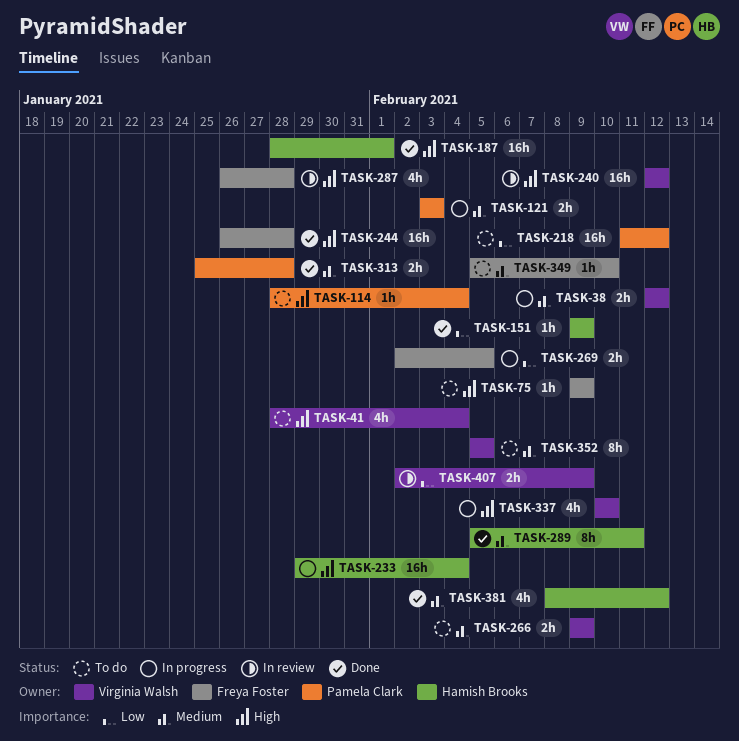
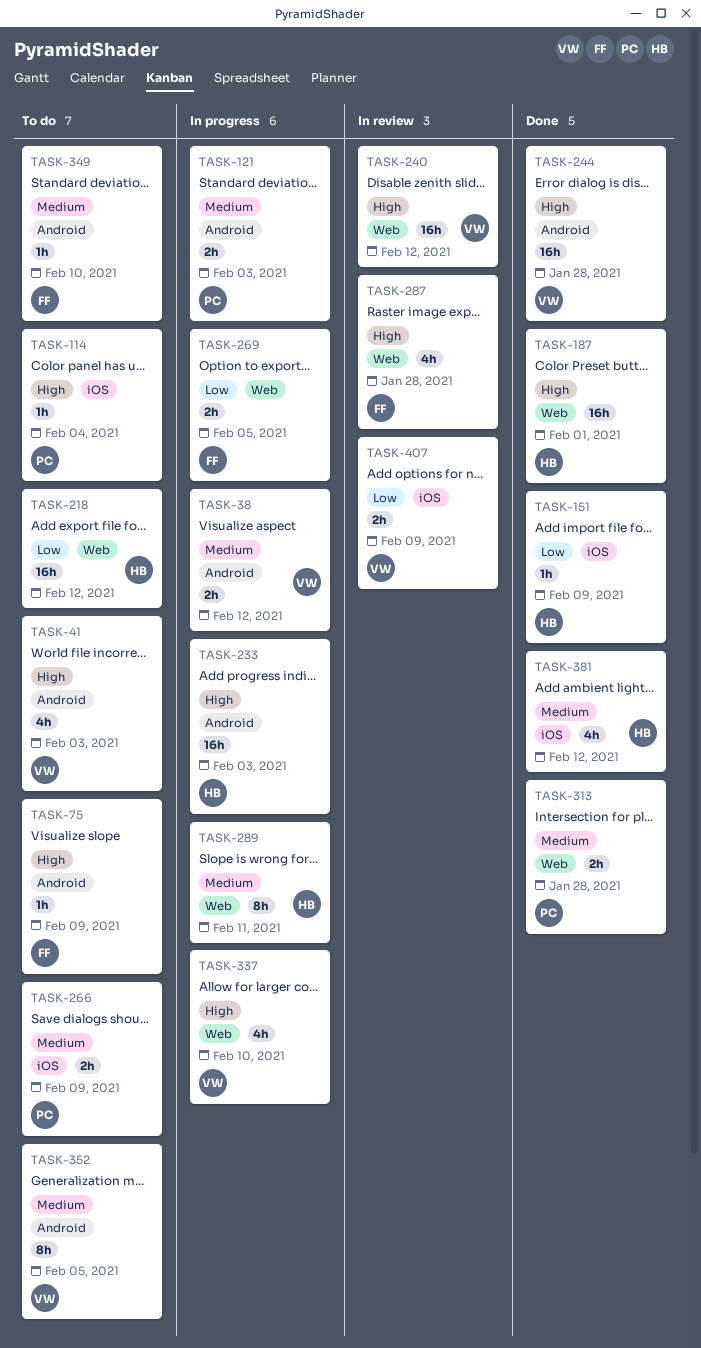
TASK-41, due: Feb 4 -> Feb 3
TASK-218, owner: Pamela Clark -> Hamish Brooks
TASK-233, due: Feb 4 -> Feb 3
TASK-244, owner: Freya Foster -> Virginia Walsh
TASK-266, owner: Virginia Walsh -> Pamela Clark
TASK-289, status: Done -> In progress

